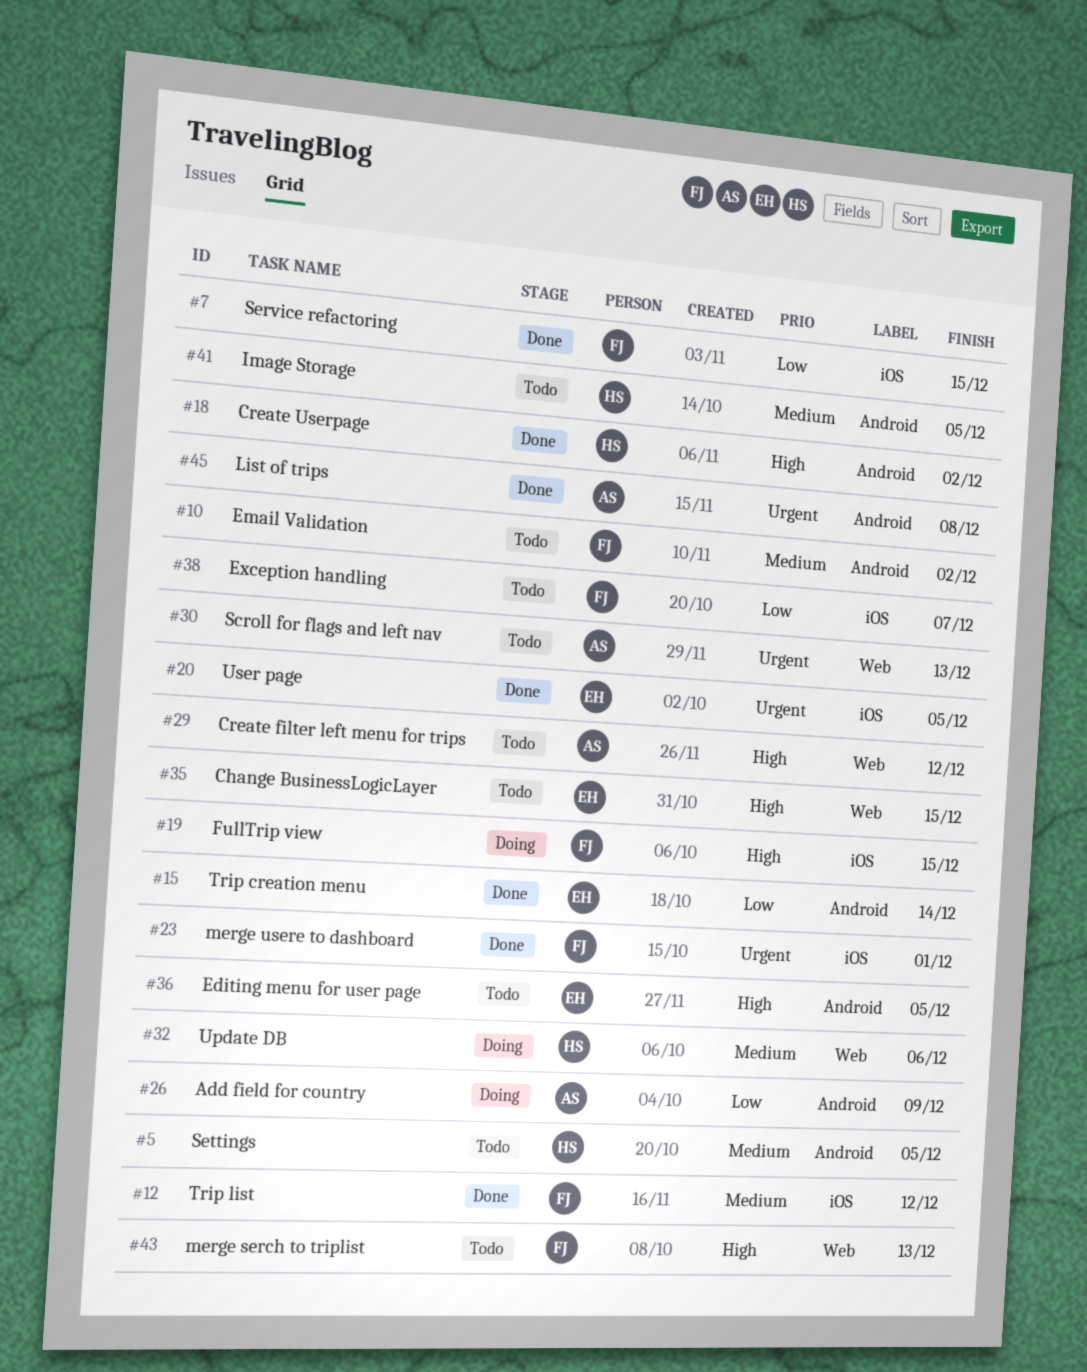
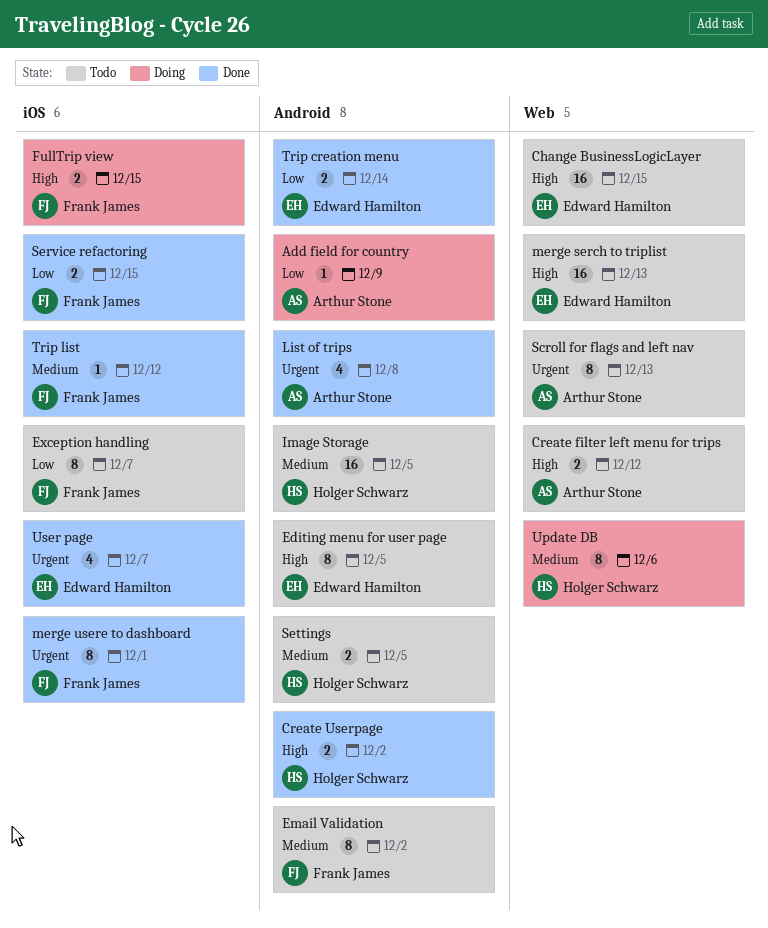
merge serch to triplist, owner: Frank James -> Edward Hamilton
User page, due: Dec 5 -> Dec 7

